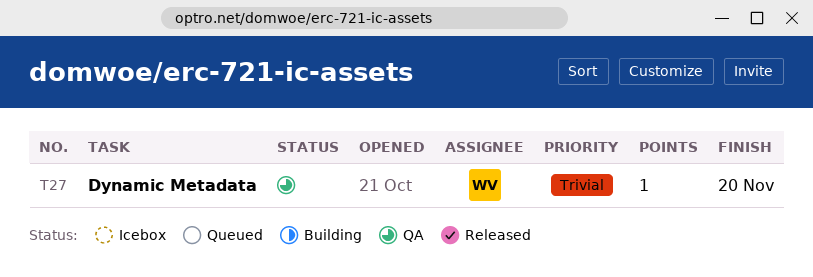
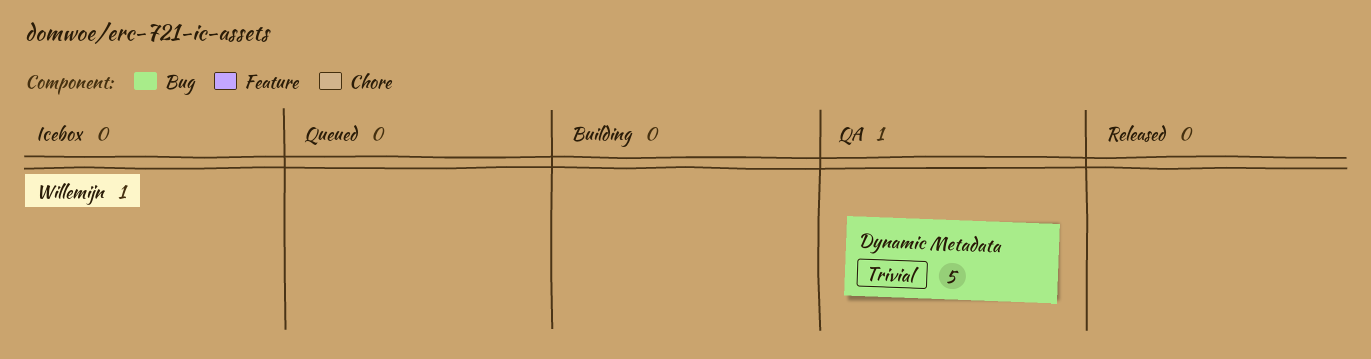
Dynamic Metadata, estimate: 1 -> 5

